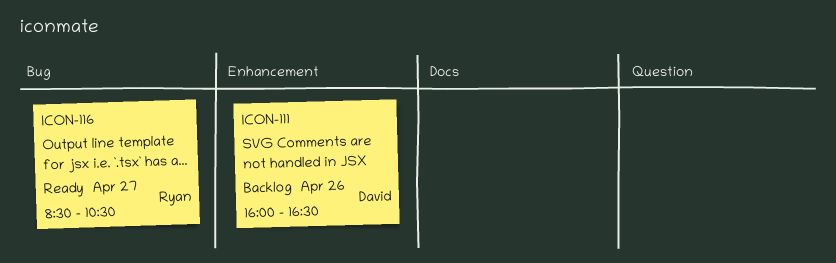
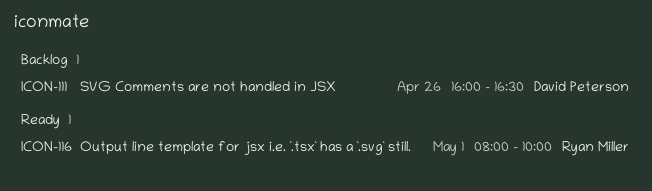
ICON-116, day: Apr 27 -> May 1
ICON-116, begins: 08:30 -> 08:00
ICON-116, ends: 10:30 -> 10:00

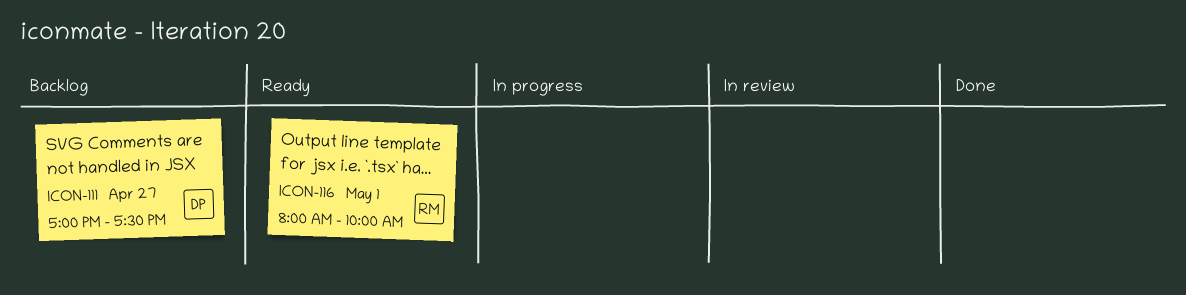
ICON-111, day: Apr 26 -> Apr 27
ICON-111, begins: 16:00 -> 17:00
ICON-111, ends: 16:30 -> 17:30

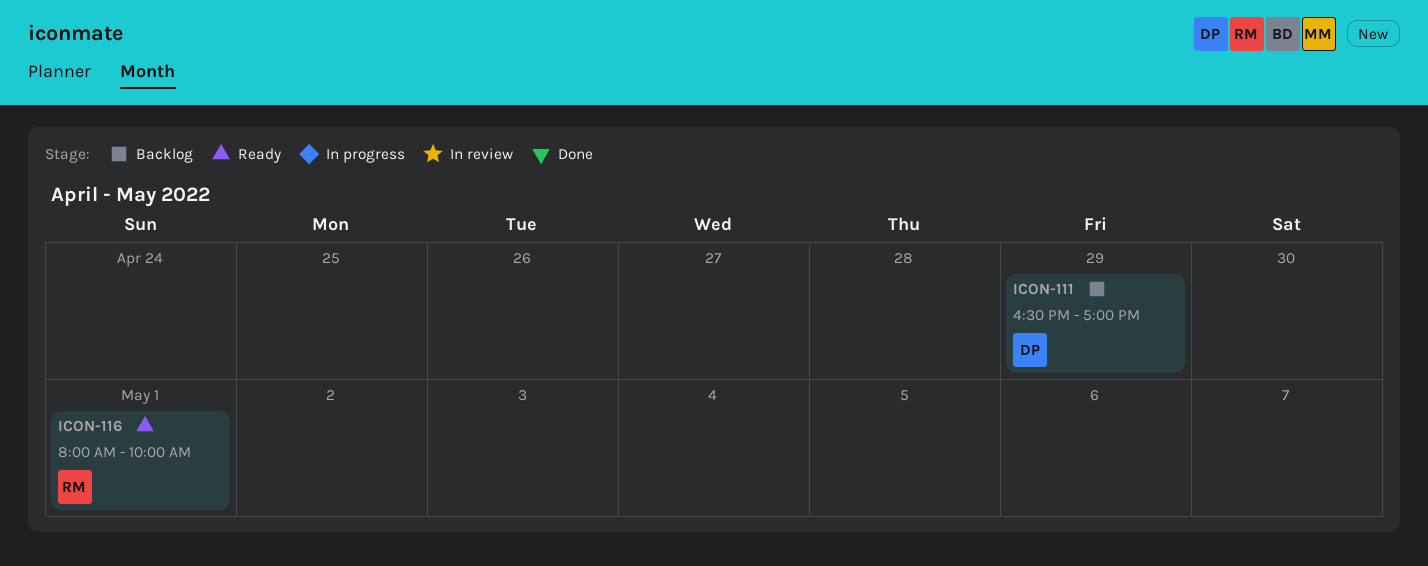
ICON-111, day: Apr 27 -> Apr 29
ICON-111, begins: 17:00 -> 16:30
ICON-111, ends: 17:30 -> 17:00

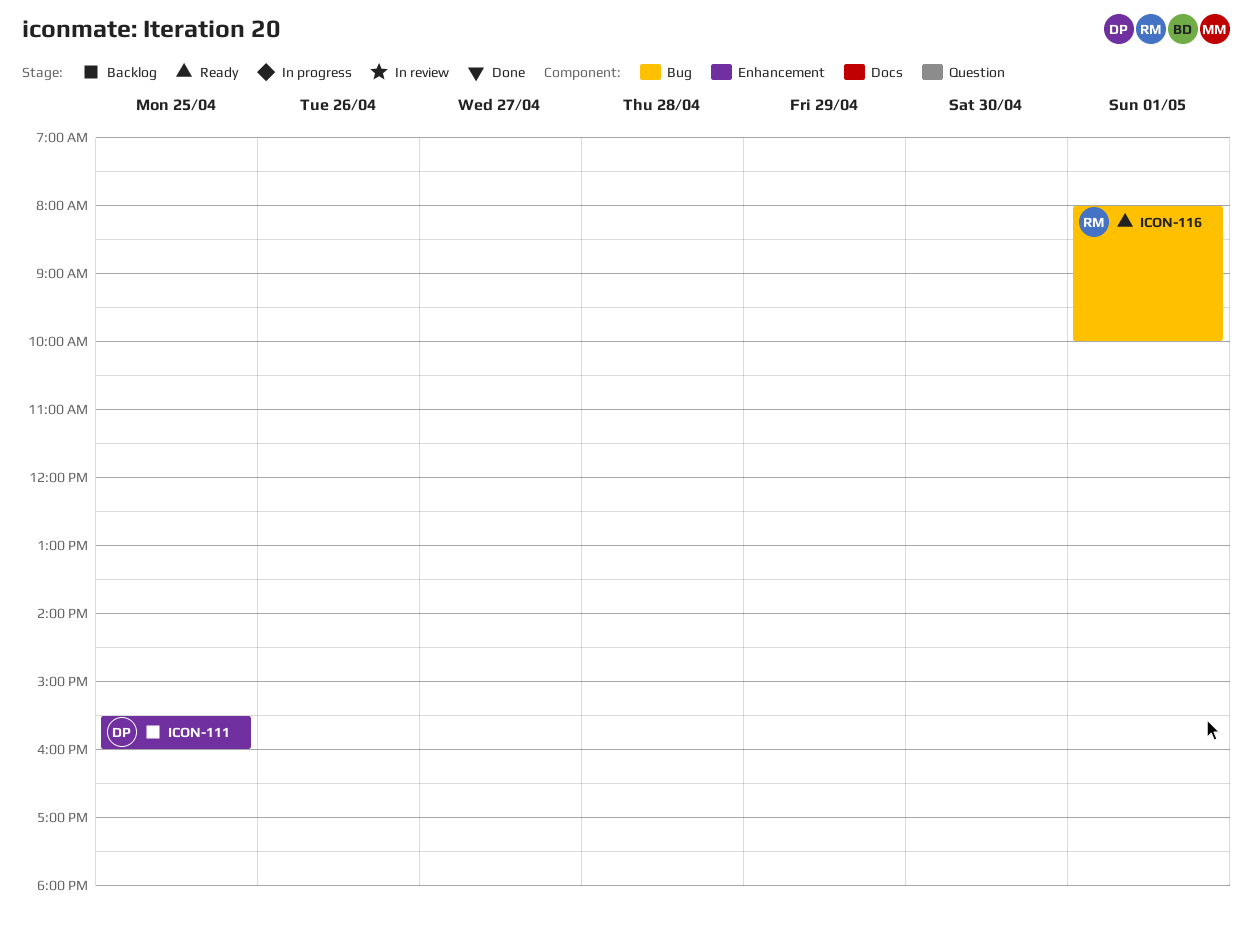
ICON-111, day: Apr 29 -> Apr 25
ICON-111, begins: 16:30 -> 15:30
ICON-111, ends: 17:00 -> 16:00

